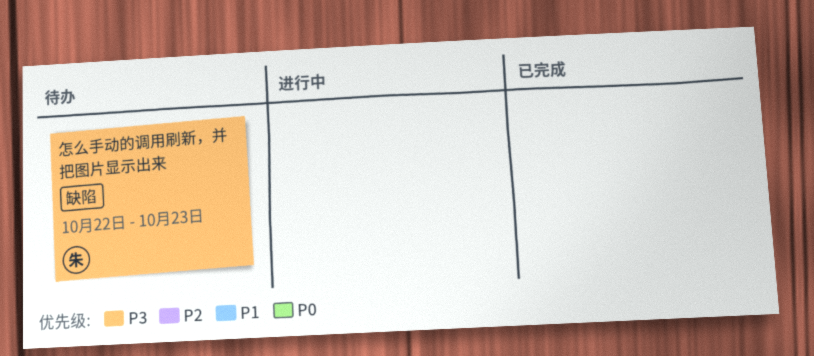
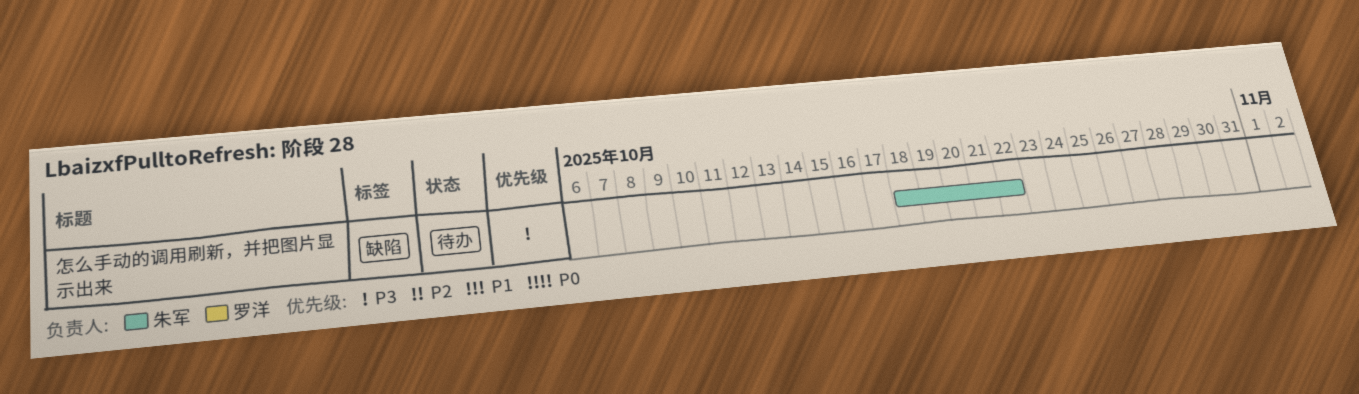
怎么手动的调用刷新，并把图片显示出来, start: Oct 22 -> Oct 18
怎么手动的调用刷新，并把图片显示出来, due: Oct 23 -> Oct 22

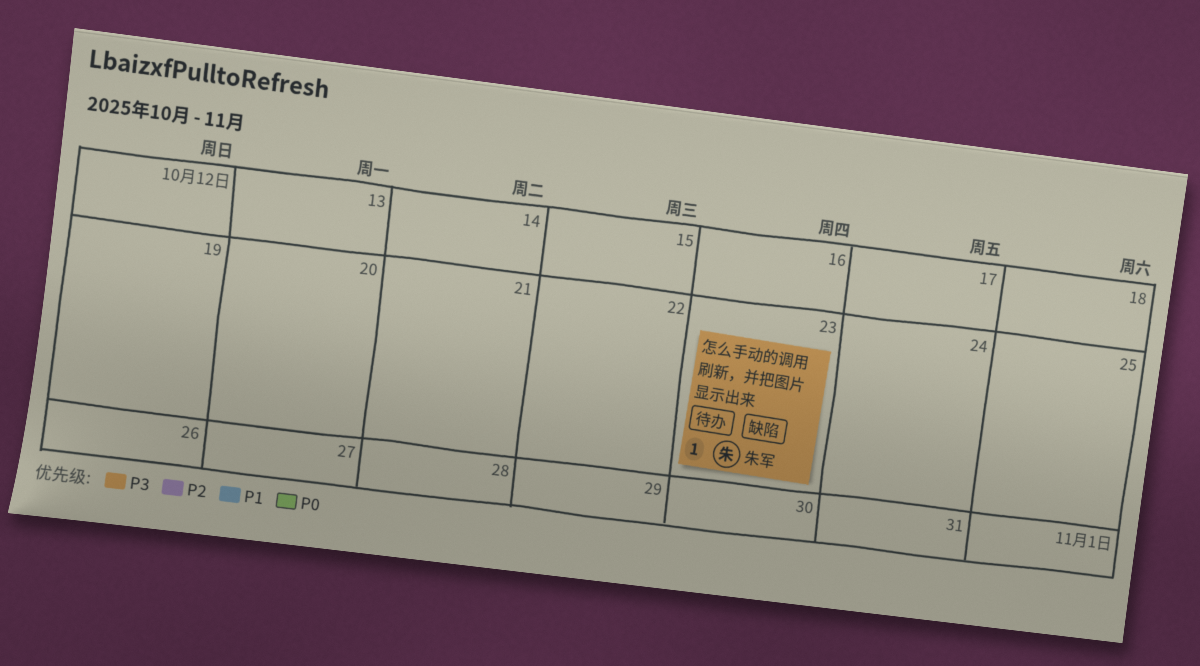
怎么手动的调用刷新，并把图片显示出来, due: Oct 22 -> Oct 23

